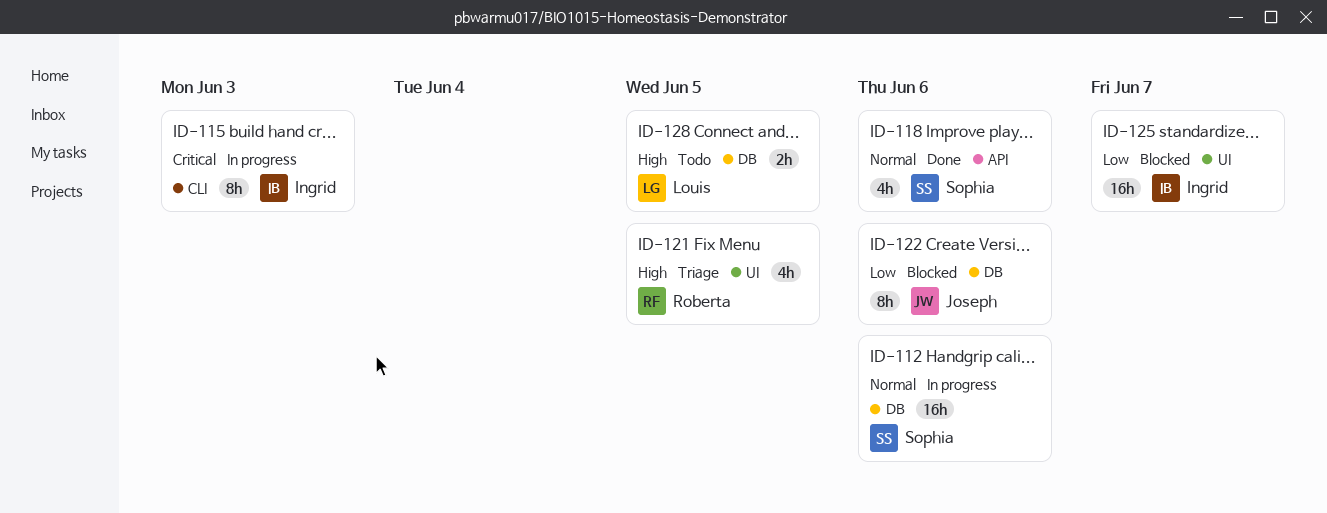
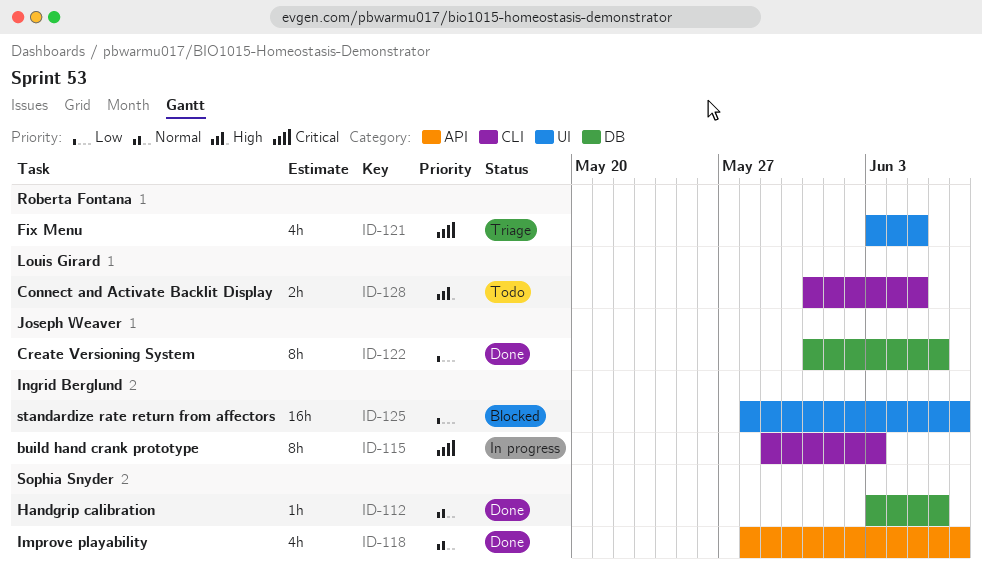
ID-112, status: In progress -> Done
ID-112, estimate: 16h -> 1h
ID-118, due: Jun 6 -> Jun 7
ID-121, priority: High -> Critical
ID-122, status: Blocked -> Done
ID-128, label: DB -> CLI

